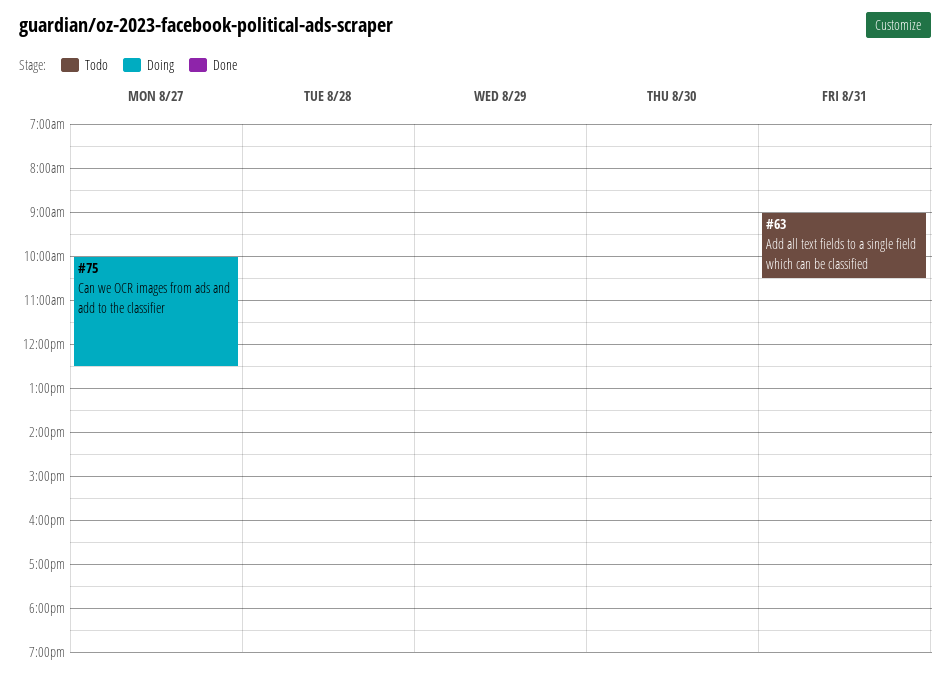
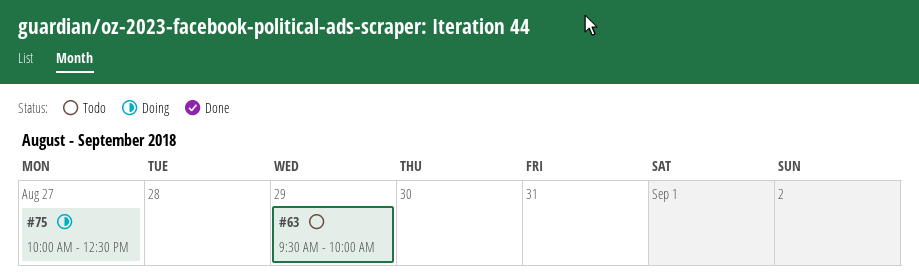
#63, day: Aug 31 -> Aug 29
#63, begins: 09:00 -> 09:30
#63, ends: 10:30 -> 10:00

